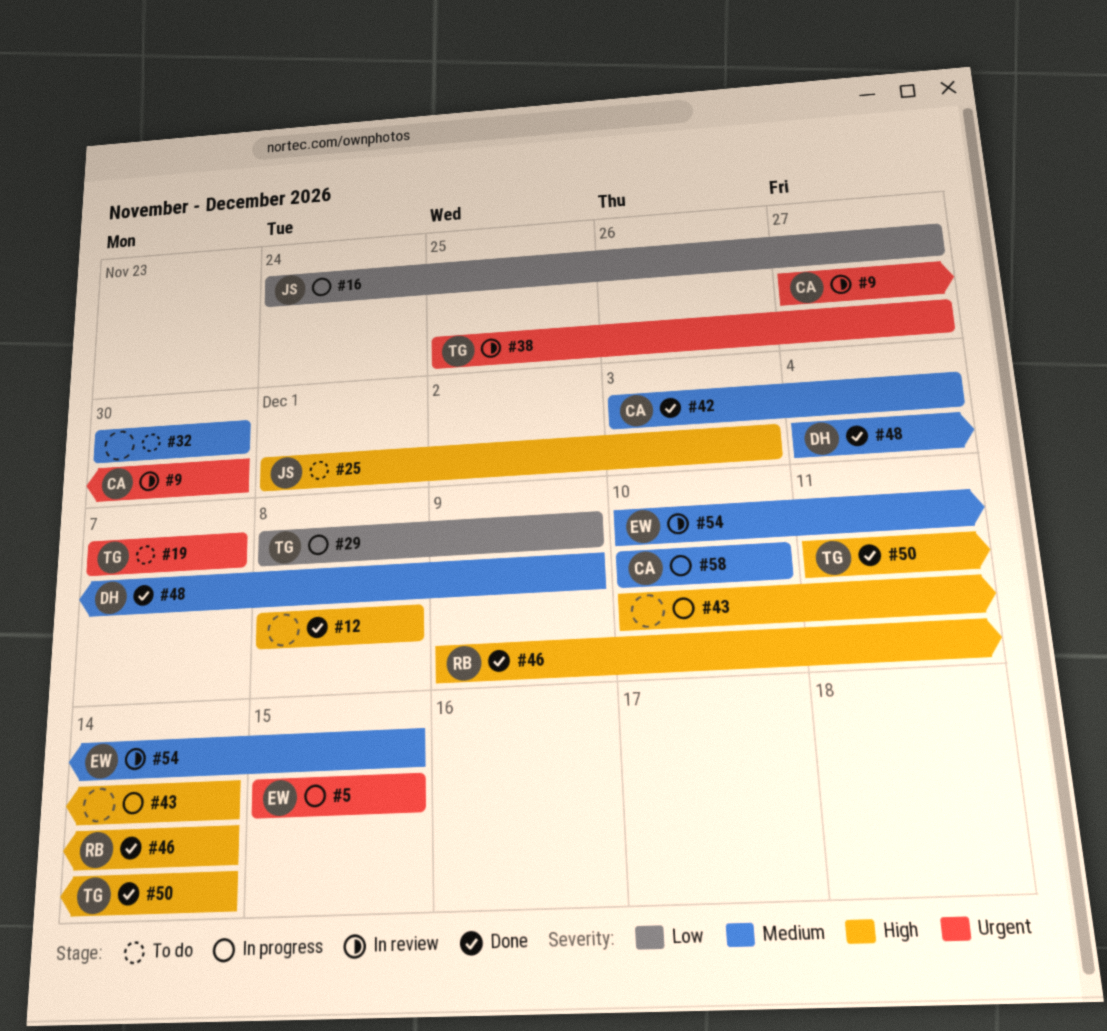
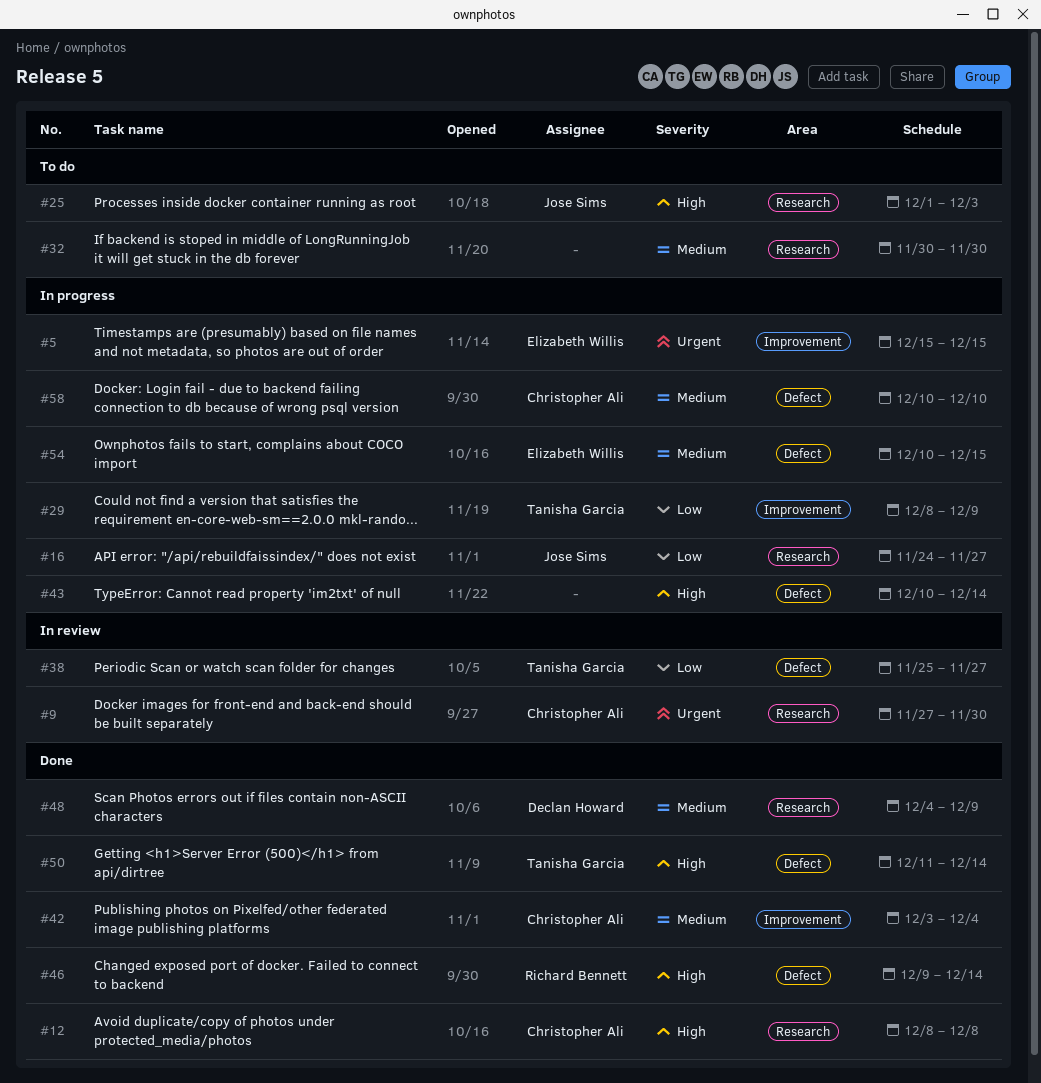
#12, owner: none -> Christopher Ali
#19: present -> none
#38, priority: Urgent -> Low
#54, status: In review -> In progress

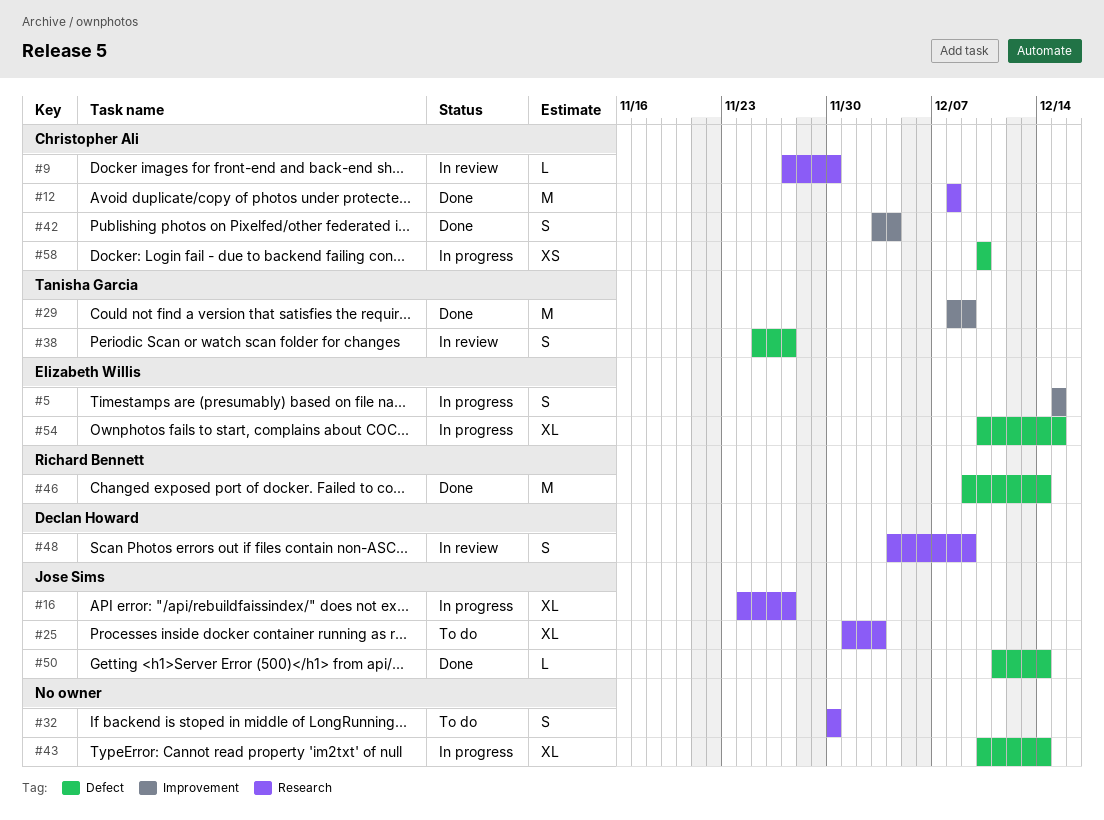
#29, status: In progress -> Done
#48, status: Done -> In review
#50, owner: Tanisha Garcia -> Jose Sims

